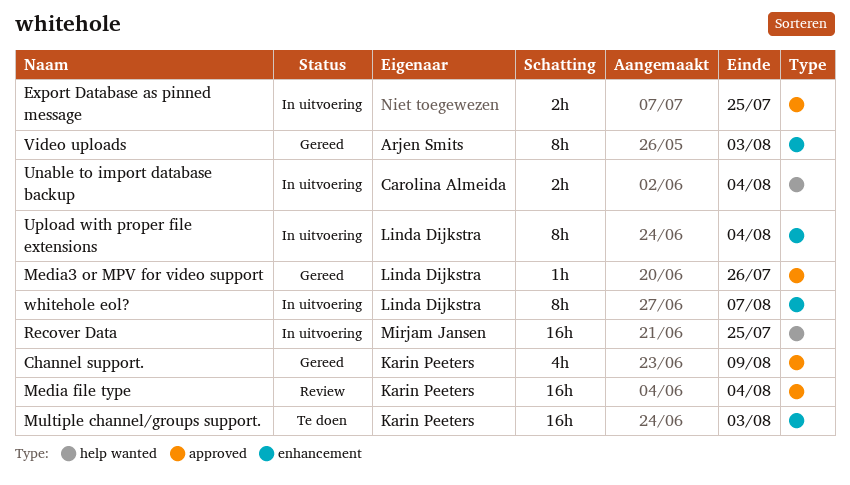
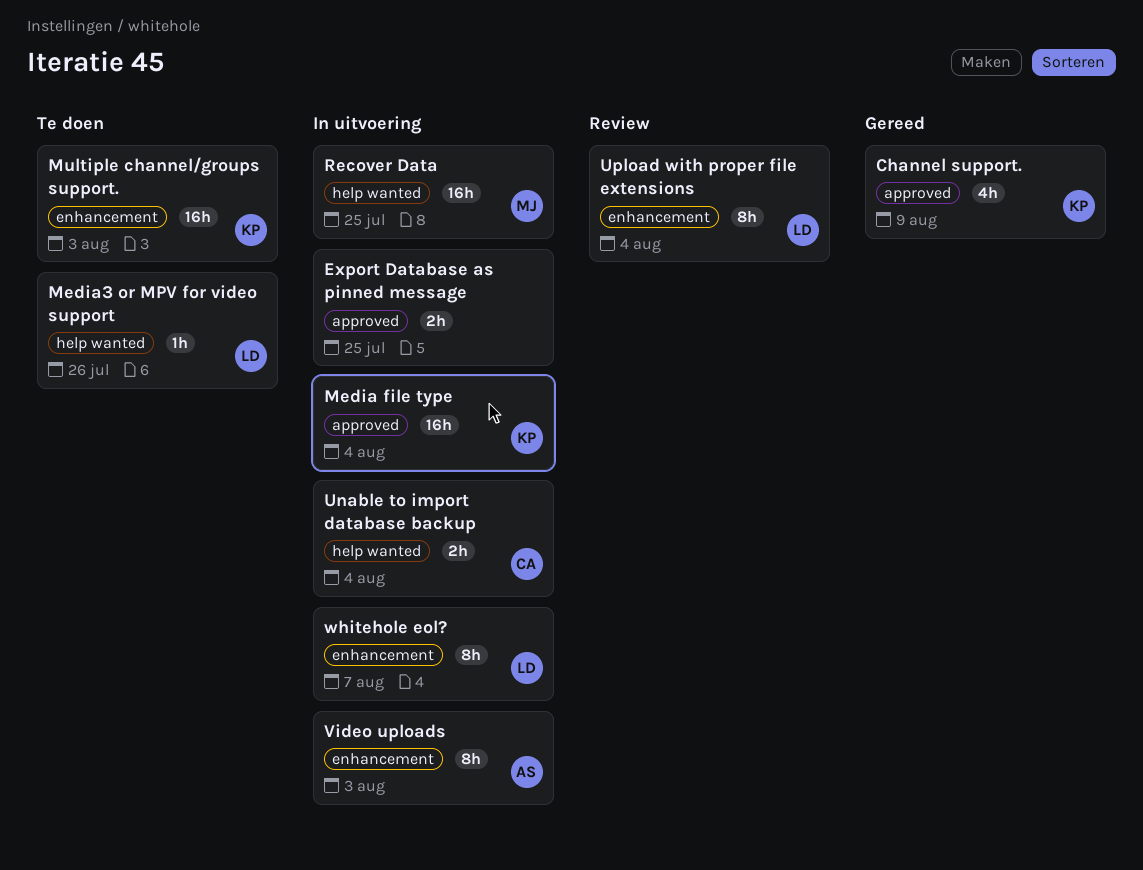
Media file type, status: Review -> In uitvoering
Media3 or MPV for video support, status: Gereed -> Te doen
Media3 or MPV for video support, label: approved -> help wanted
Upload with proper file extensions, status: In uitvoering -> Review
Video uploads, status: Gereed -> In uitvoering

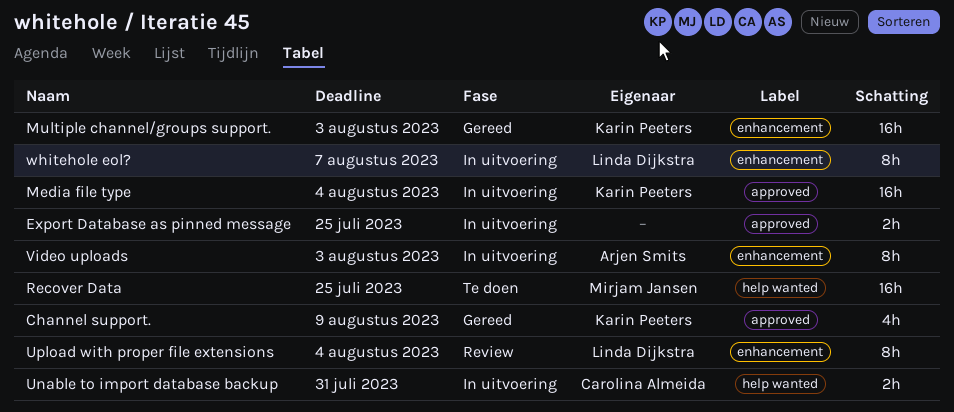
Media3 or MPV for video support: present -> none
Multiple channel/groups support., status: Te doen -> Gereed
Recover Data, status: In uitvoering -> Te doen
Unable to import database backup, due: Aug 4 -> Jul 31

